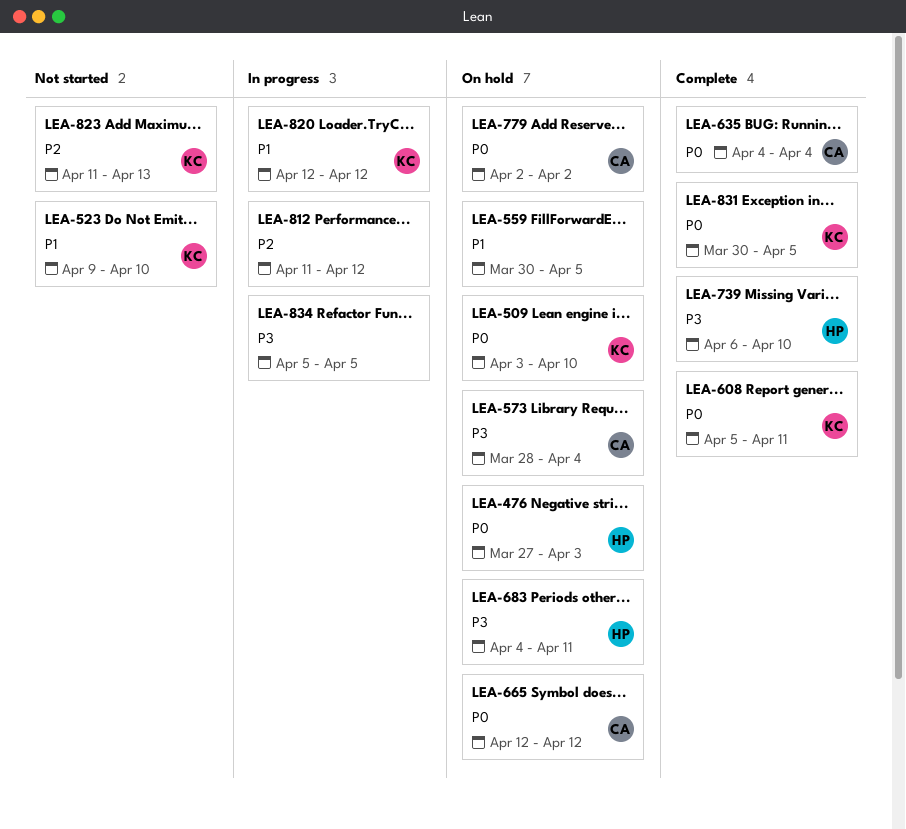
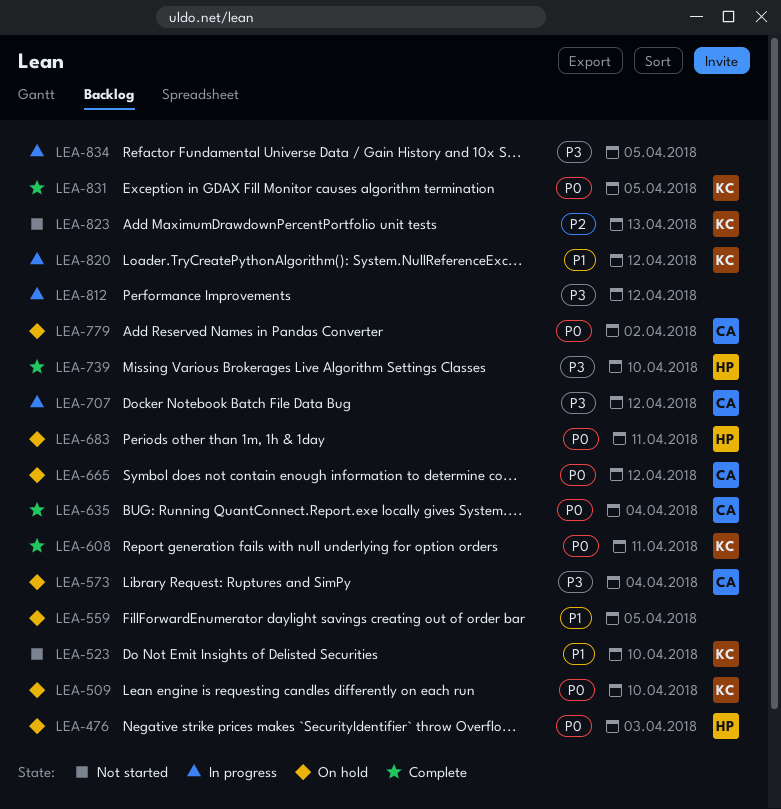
LEA-683, priority: P3 -> P0
LEA-707: none -> present
LEA-812, priority: P2 -> P3

